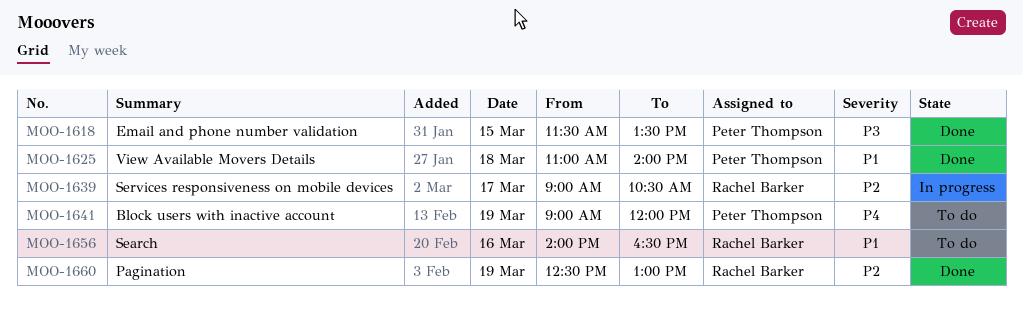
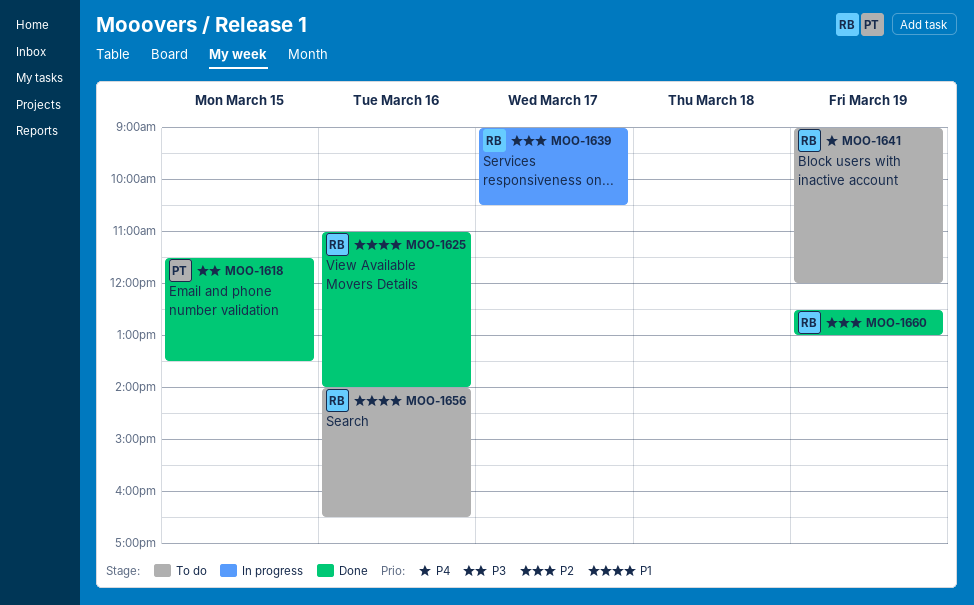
MOO-1625, owner: Peter Thompson -> Rachel Barker
MOO-1625, day: Mar 18 -> Mar 16
MOO-1641, owner: Peter Thompson -> Rachel Barker

